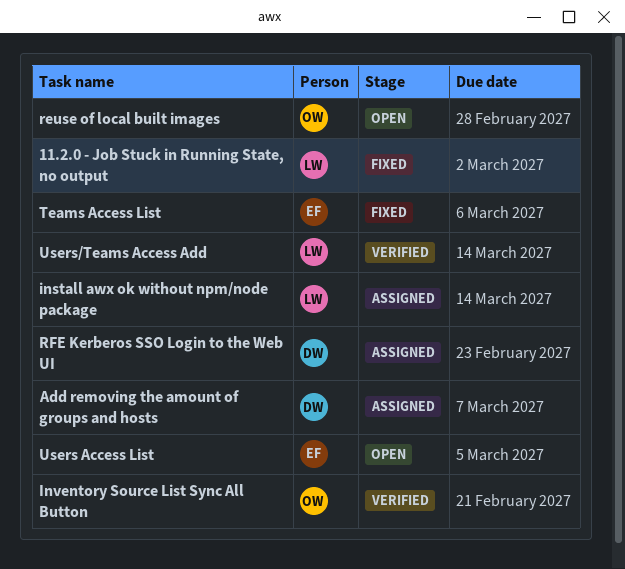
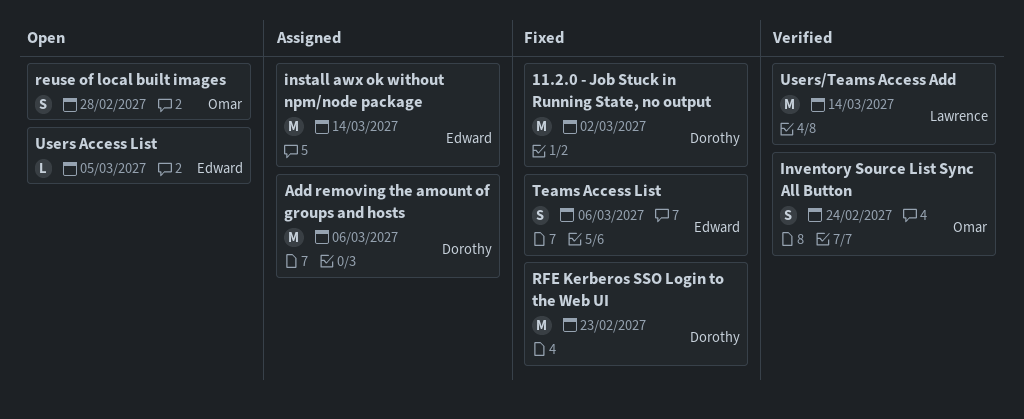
11.2.0 - Job Stuck in Running State, no output, owner: Lawrence -> Dorothy
Add removing the amount of groups and hosts, due: Mar 7 -> Mar 6
install awx ok without npm/node package, owner: Lawrence -> Edward
Inventory Source List Sync All Button, due: Feb 21 -> Feb 24
RFE Kerberos SSO Login to the Web UI, status: Assigned -> Fixed

